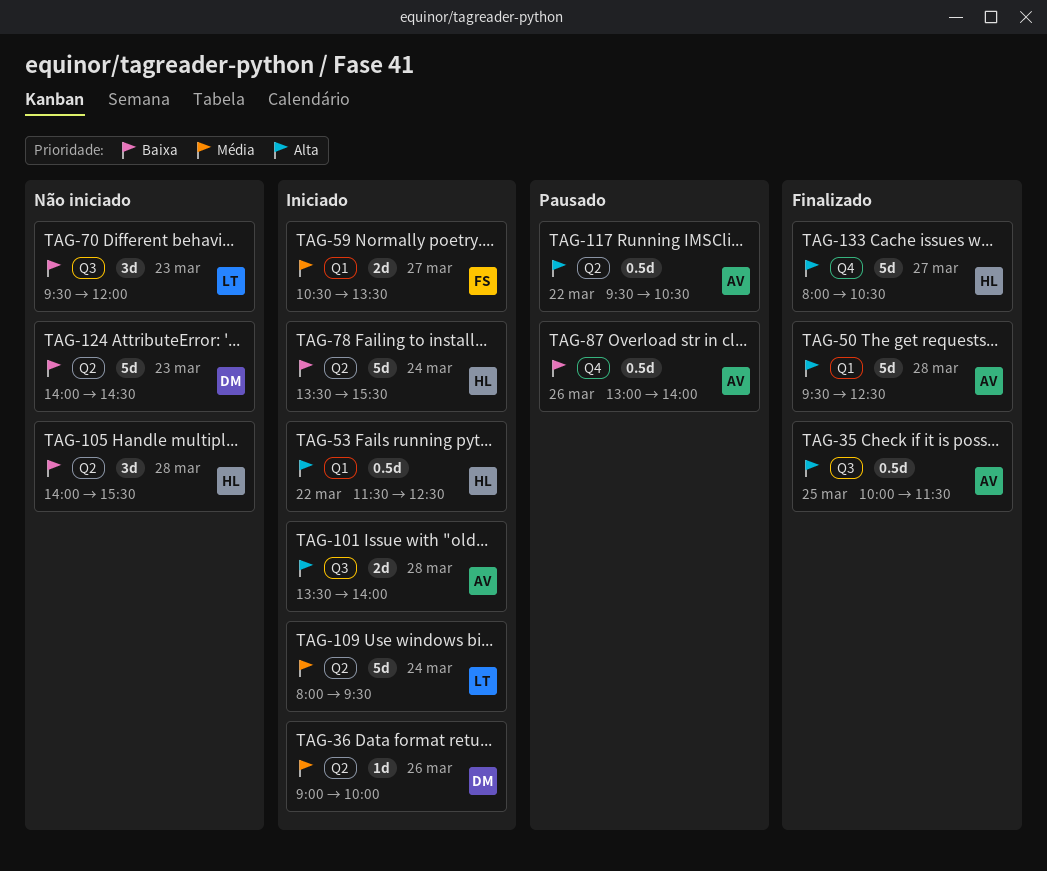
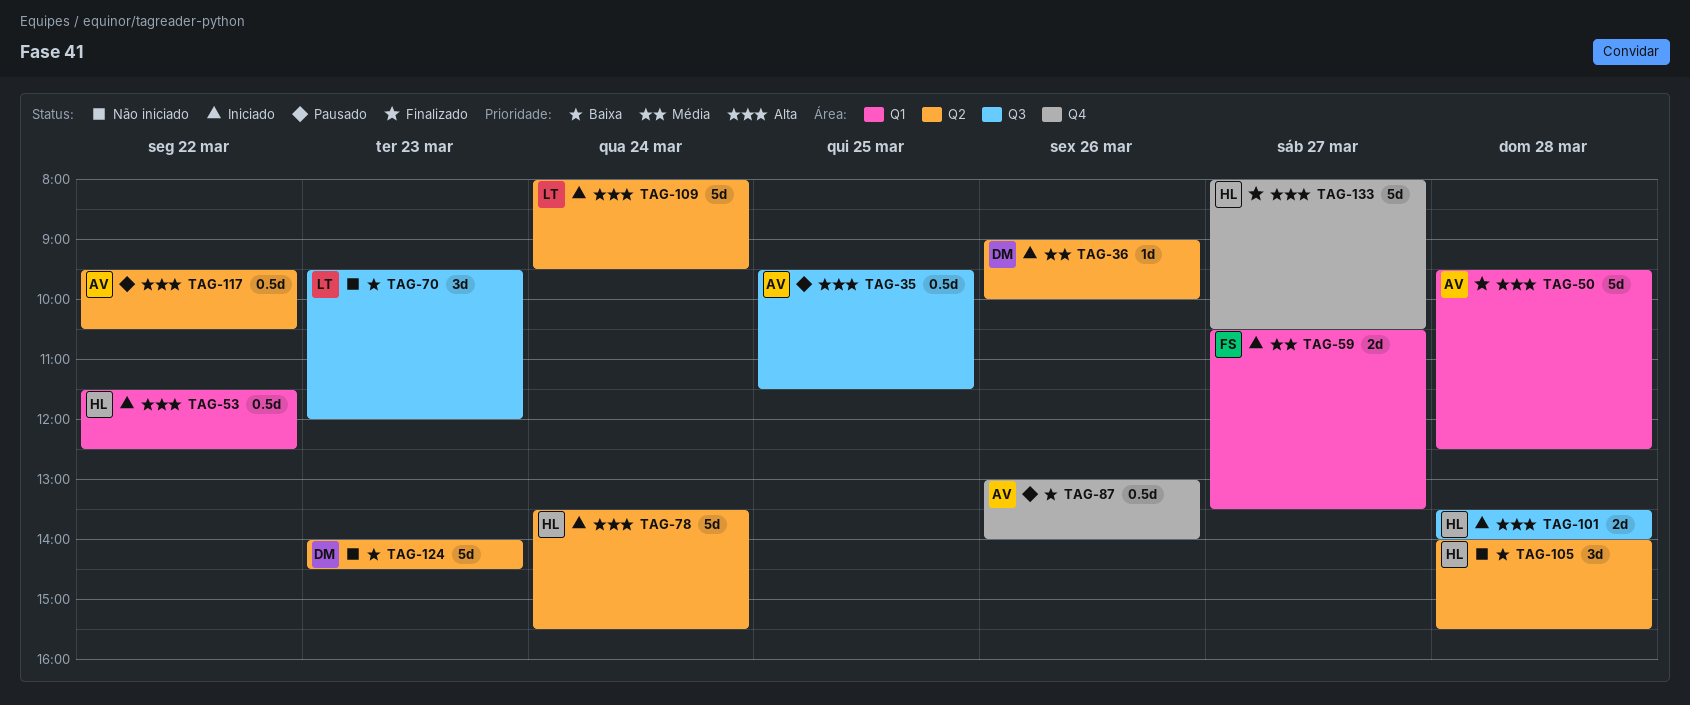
TAG-35, status: Finalizado -> Pausado
TAG-35, begins: 10:00 -> 09:30
TAG-78, priority: Baixa -> Alta
TAG-101, owner: AV -> HL
TAG-109, priority: Média -> Alta

